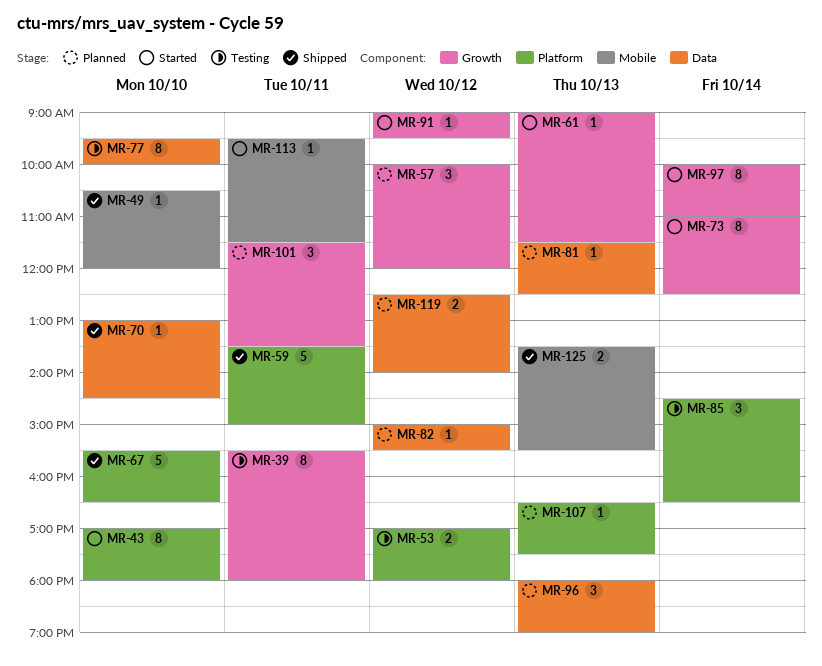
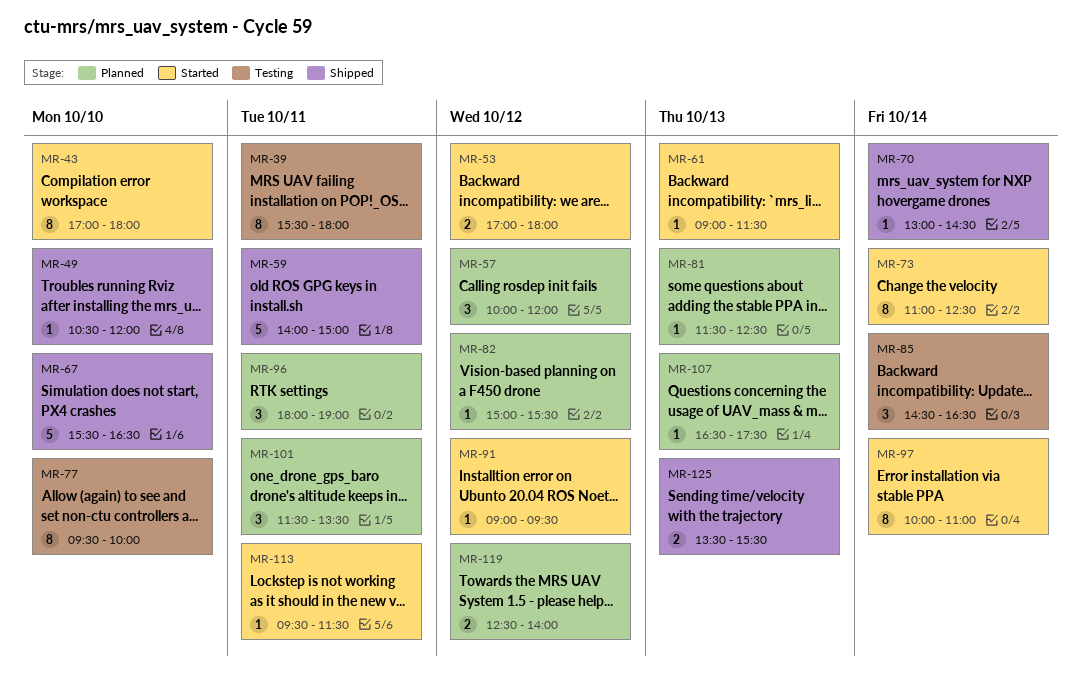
MR-53, status: Testing -> Started
MR-59, begins: 13:30 -> 14:00
MR-70, day: Oct 10 -> Oct 14
MR-96, day: Oct 13 -> Oct 11

